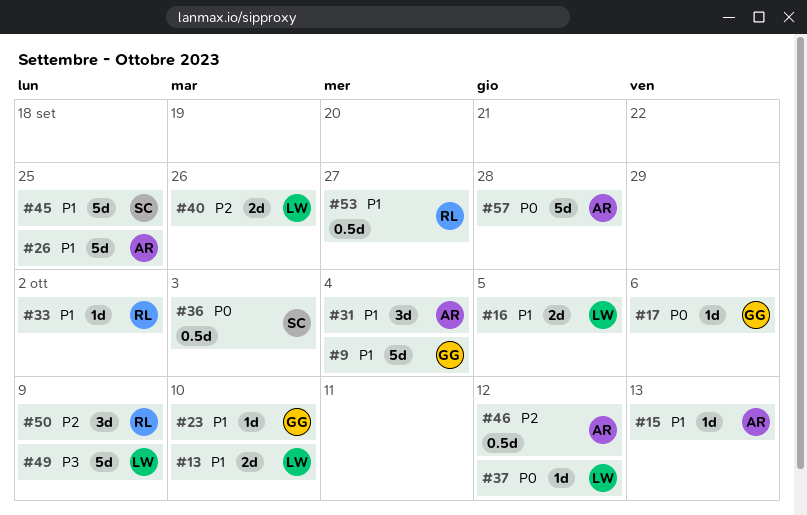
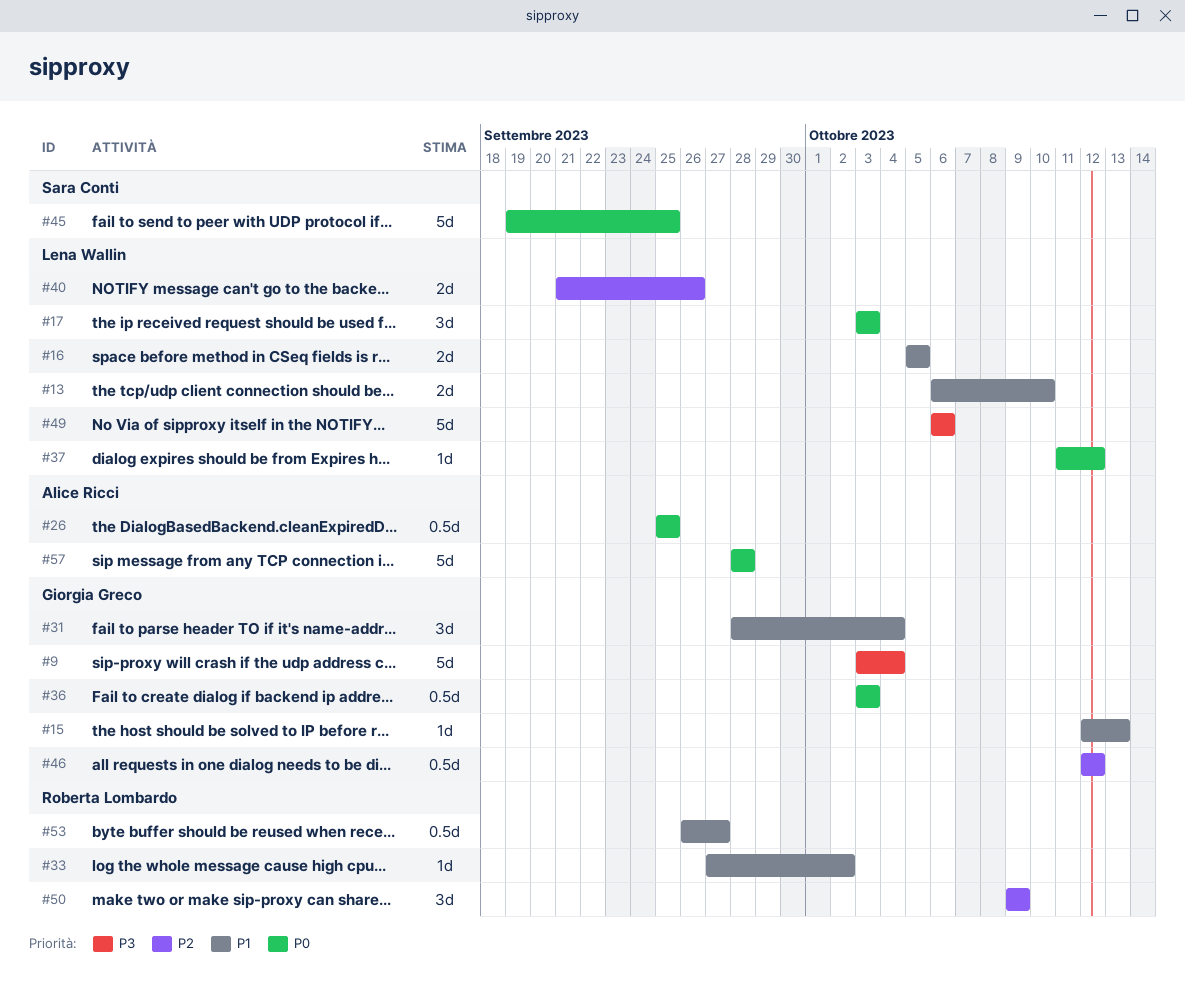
#9, priority: P1 -> P3
#15, owner: Alice Ricci -> Giorgia Greco
#17, owner: Giorgia Greco -> Lena Wallin
#17, estimate: 1d -> 3d
#17, due: Oct 6 -> Oct 3
#23: present -> none
#26, priority: P1 -> P0
#26, estimate: 5d -> 0.5d
#31, owner: Alice Ricci -> Giorgia Greco
#36, owner: Sara Conti -> Giorgia Greco
#45, priority: P1 -> P0
#46, owner: Alice Ricci -> Giorgia Greco
#49, due: Oct 9 -> Oct 6

